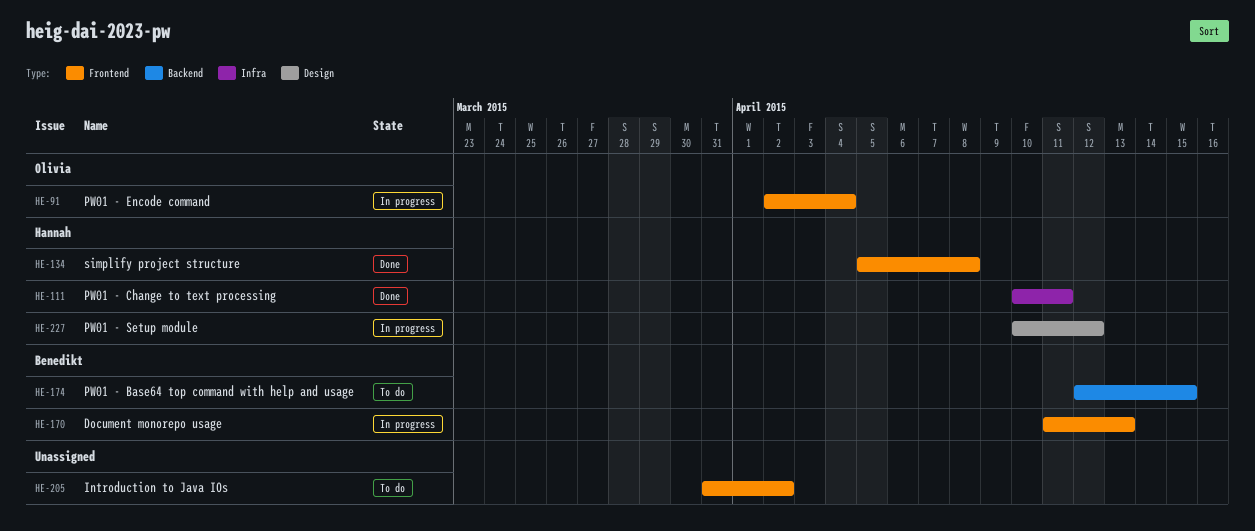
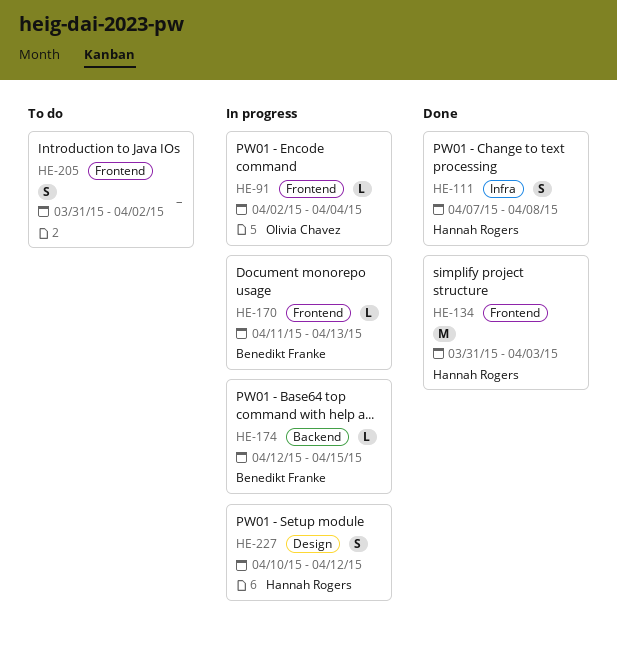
HE-111, start: Apr 10 -> Apr 7
HE-111, due: Apr 11 -> Apr 8
HE-134, start: Apr 5 -> Mar 31
HE-134, due: Apr 8 -> Apr 3
HE-174, status: To do -> In progress

